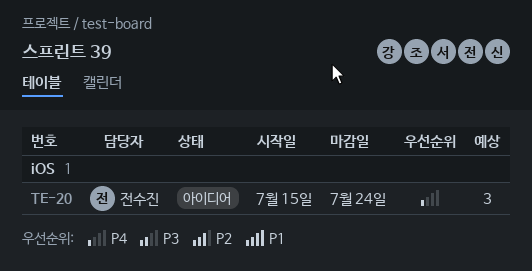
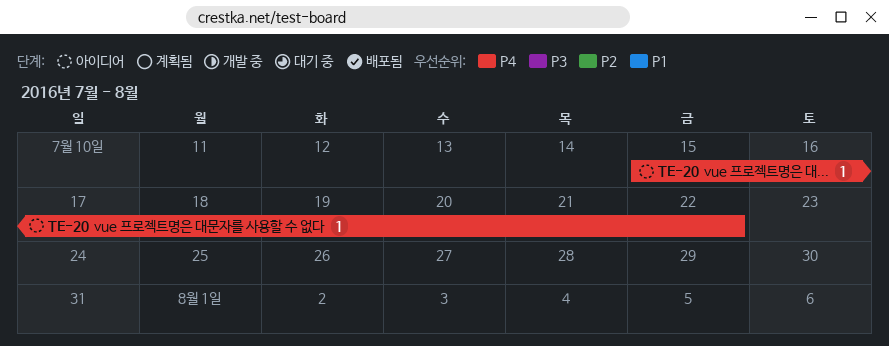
TE-20, estimate: 3 -> 1
TE-20, due: Jul 24 -> Jul 22

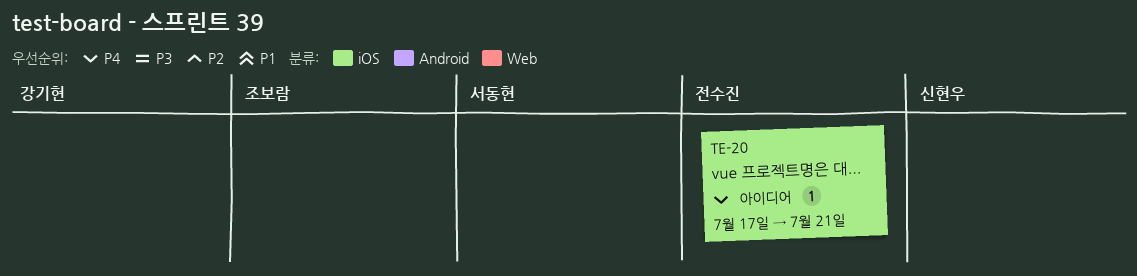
TE-20, start: Jul 15 -> Jul 17
TE-20, due: Jul 22 -> Jul 21

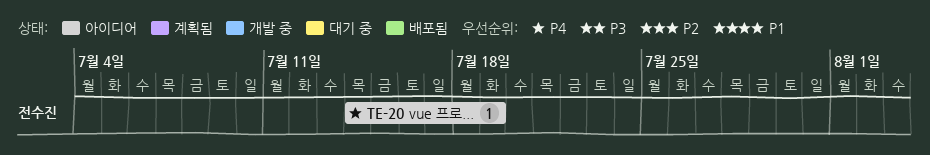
TE-20, start: Jul 17 -> Jul 14
TE-20, due: Jul 21 -> Jul 19

